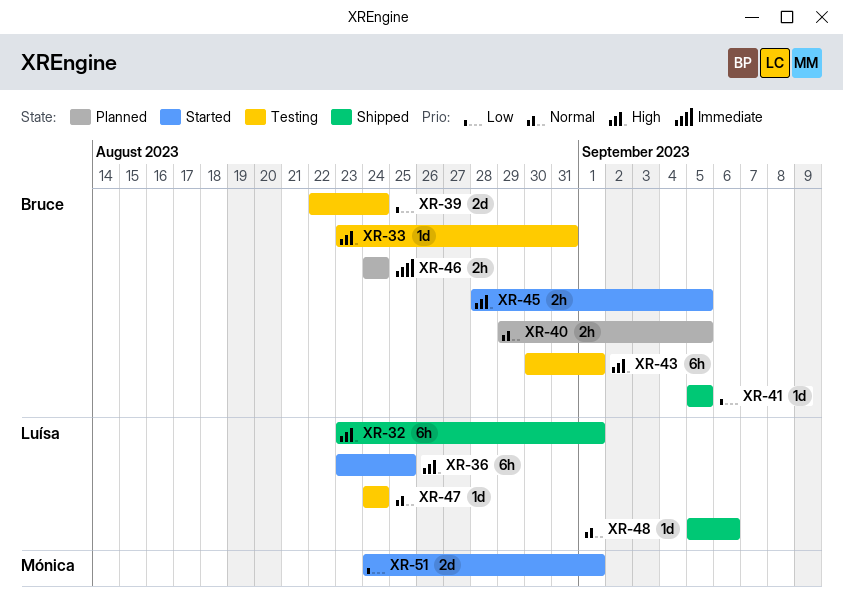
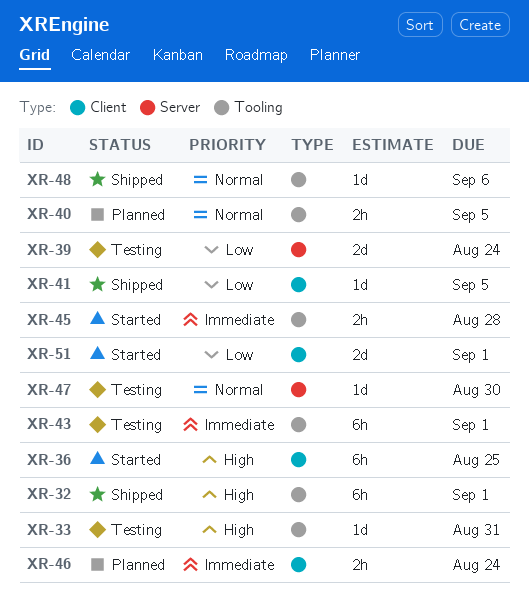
XR-43, priority: High -> Immediate
XR-45, priority: High -> Immediate
XR-45, due: Sep 5 -> Aug 28
XR-47, due: Aug 24 -> Aug 30

